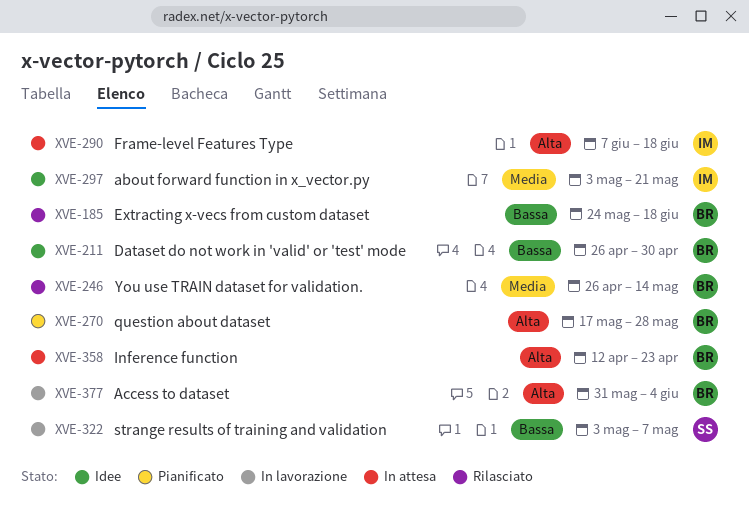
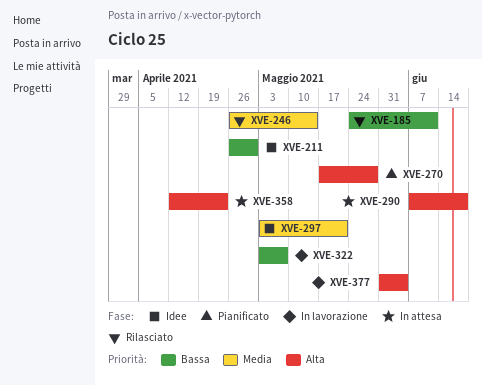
XVE-185, due: Jun 18 -> Jun 11

